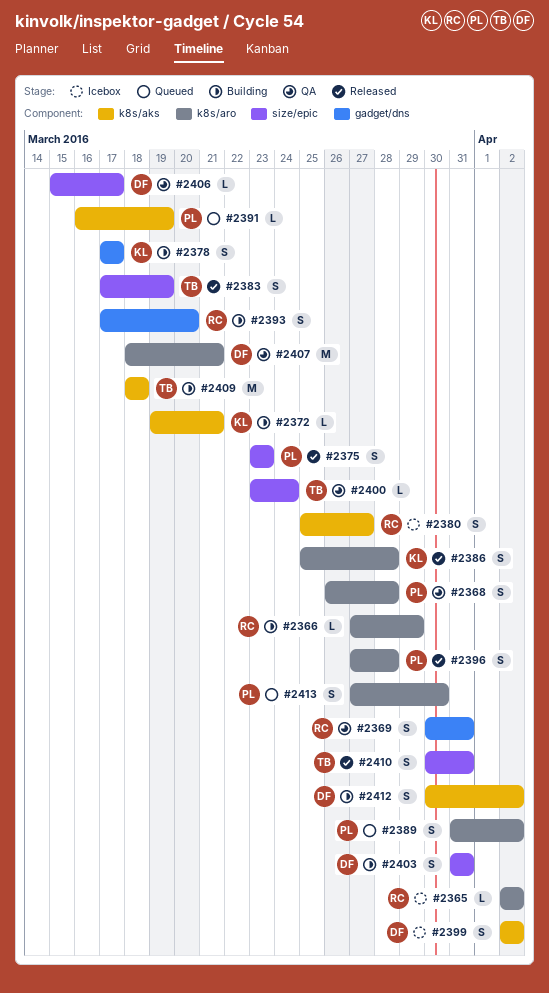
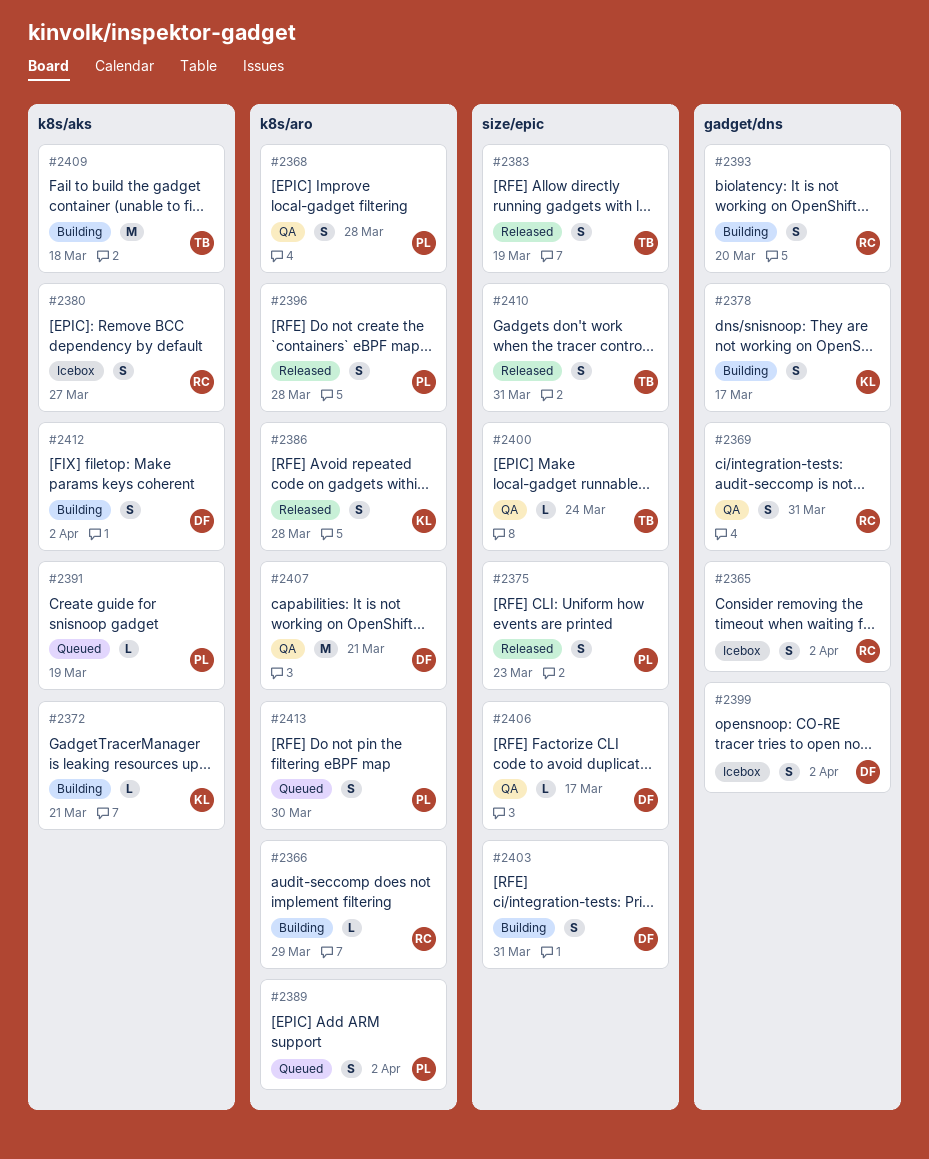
#2365, label: k8s/aro -> gadget/dns
#2365, estimate: L -> S
#2399, label: k8s/aks -> gadget/dns

